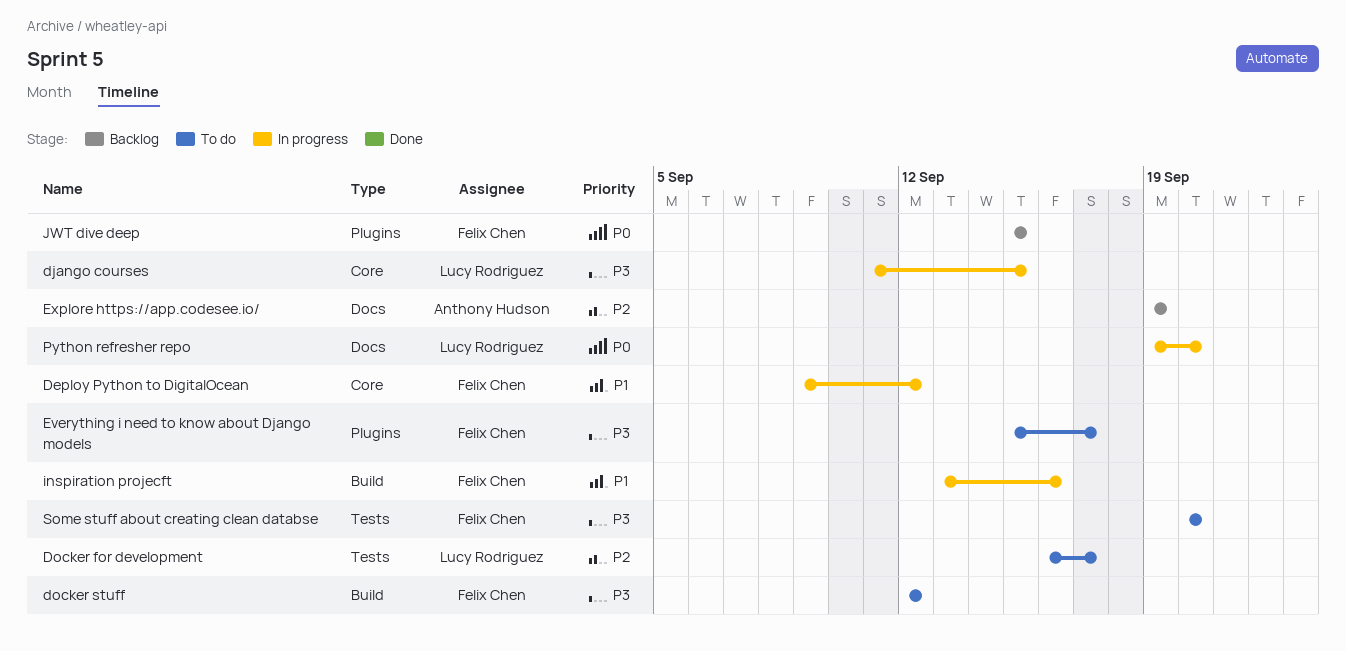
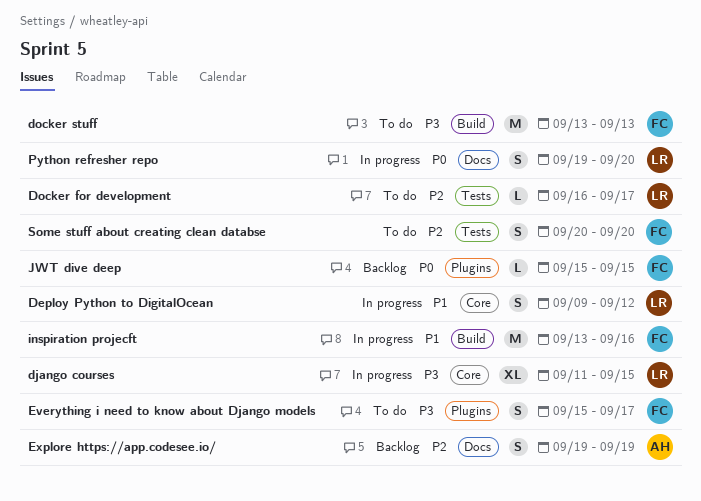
Deploy Python to DigitalOcean, owner: Felix Chen -> Lucy Rodriguez
docker stuff, start: Sep 12 -> Sep 13
docker stuff, due: Sep 12 -> Sep 13
Some stuff about creating clean databse, priority: P3 -> P2

